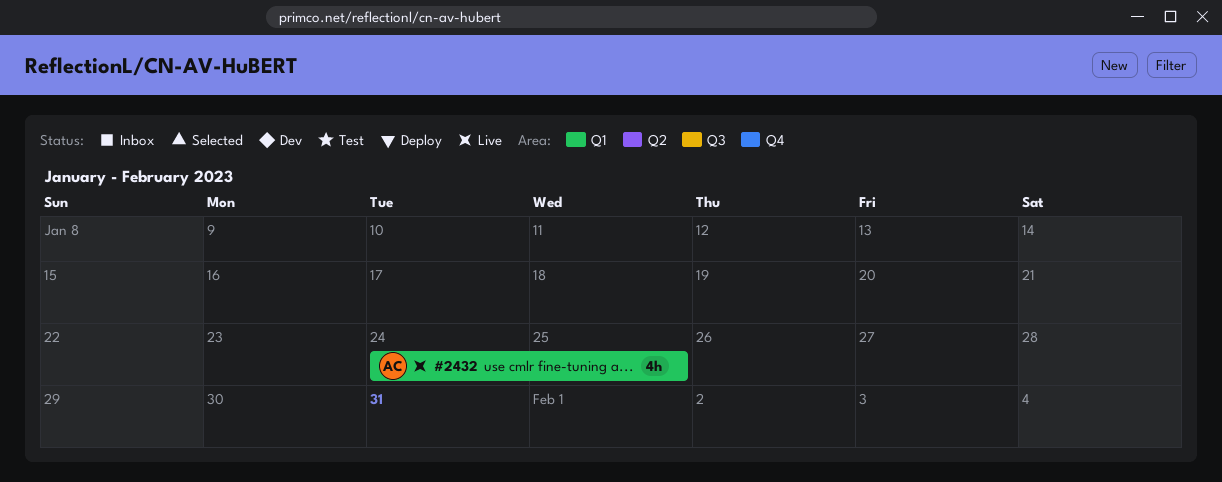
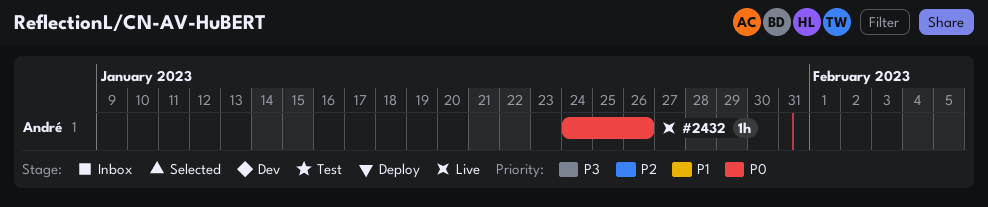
#2432, estimate: 4h -> 1h
#2432, due: Jan 25 -> Jan 26

